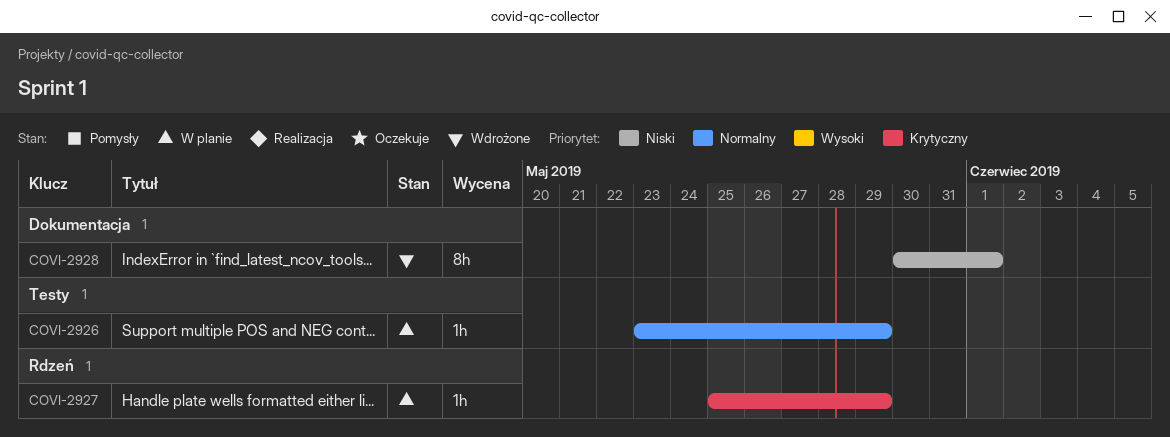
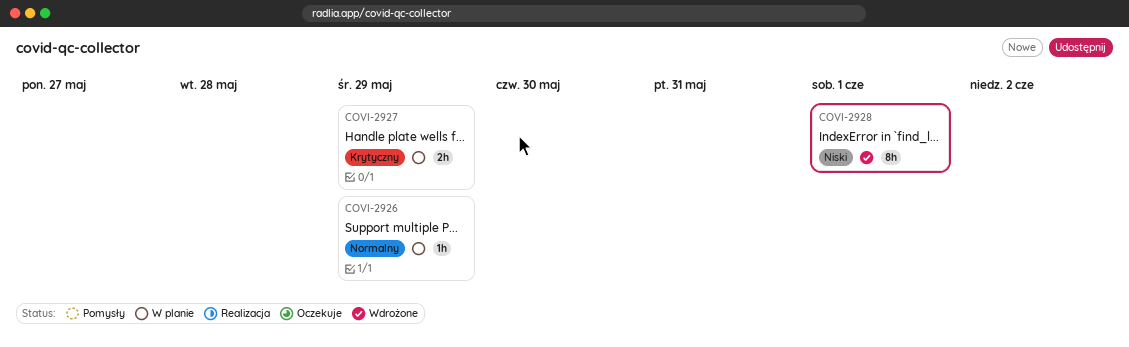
COVI-2927, estimate: 1h -> 2h

